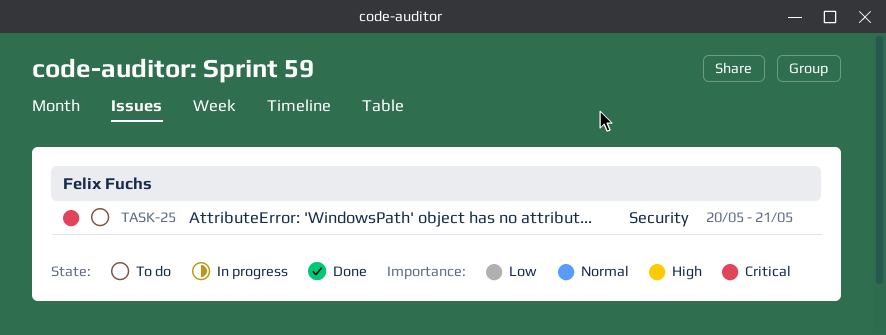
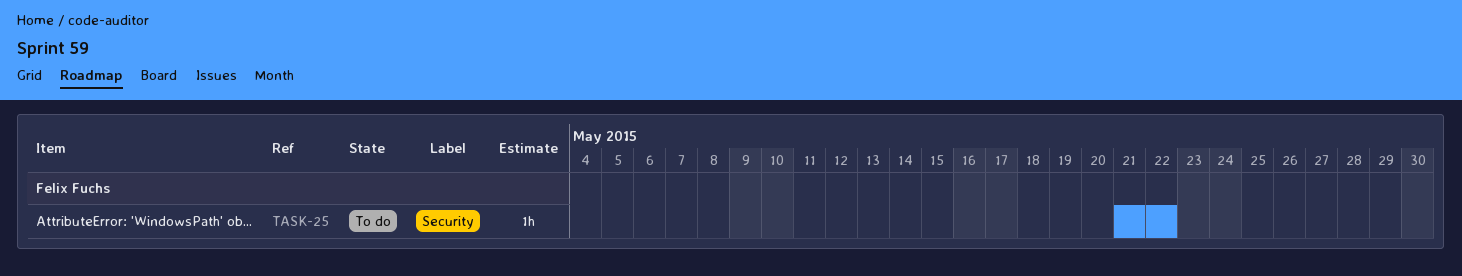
TASK-25, start: May 20 -> May 21
TASK-25, due: May 21 -> May 22

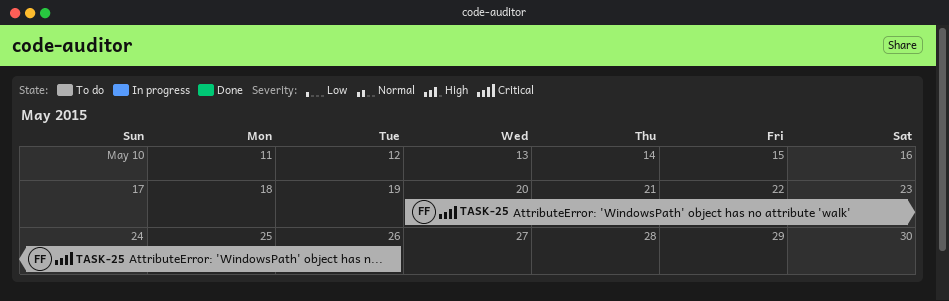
TASK-25, start: May 21 -> May 20
TASK-25, due: May 22 -> May 26

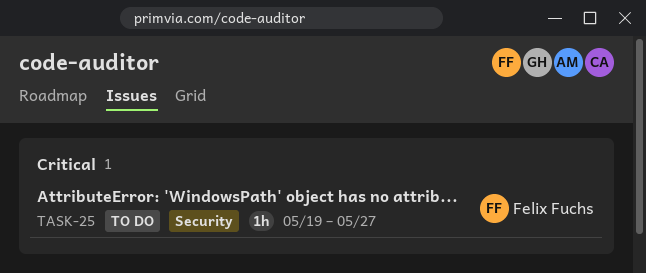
TASK-25, start: May 20 -> May 19
TASK-25, due: May 26 -> May 27

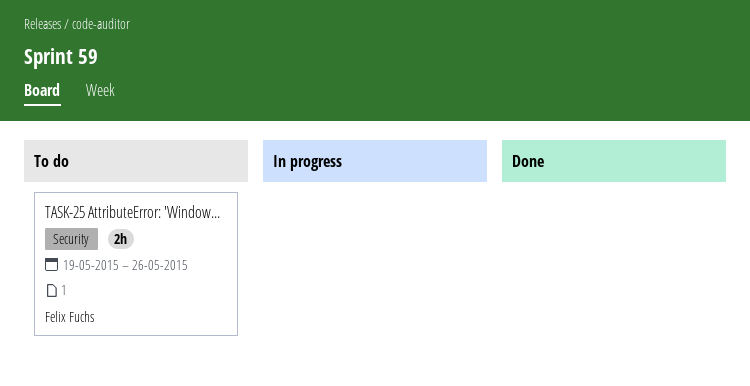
TASK-25, estimate: 1h -> 2h
TASK-25, due: May 27 -> May 26

